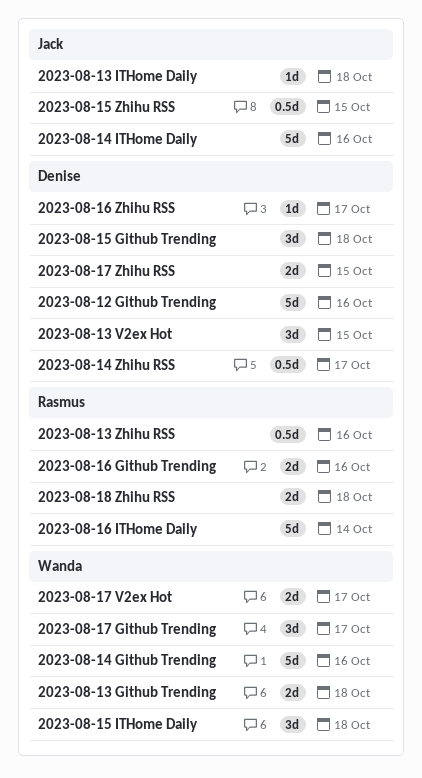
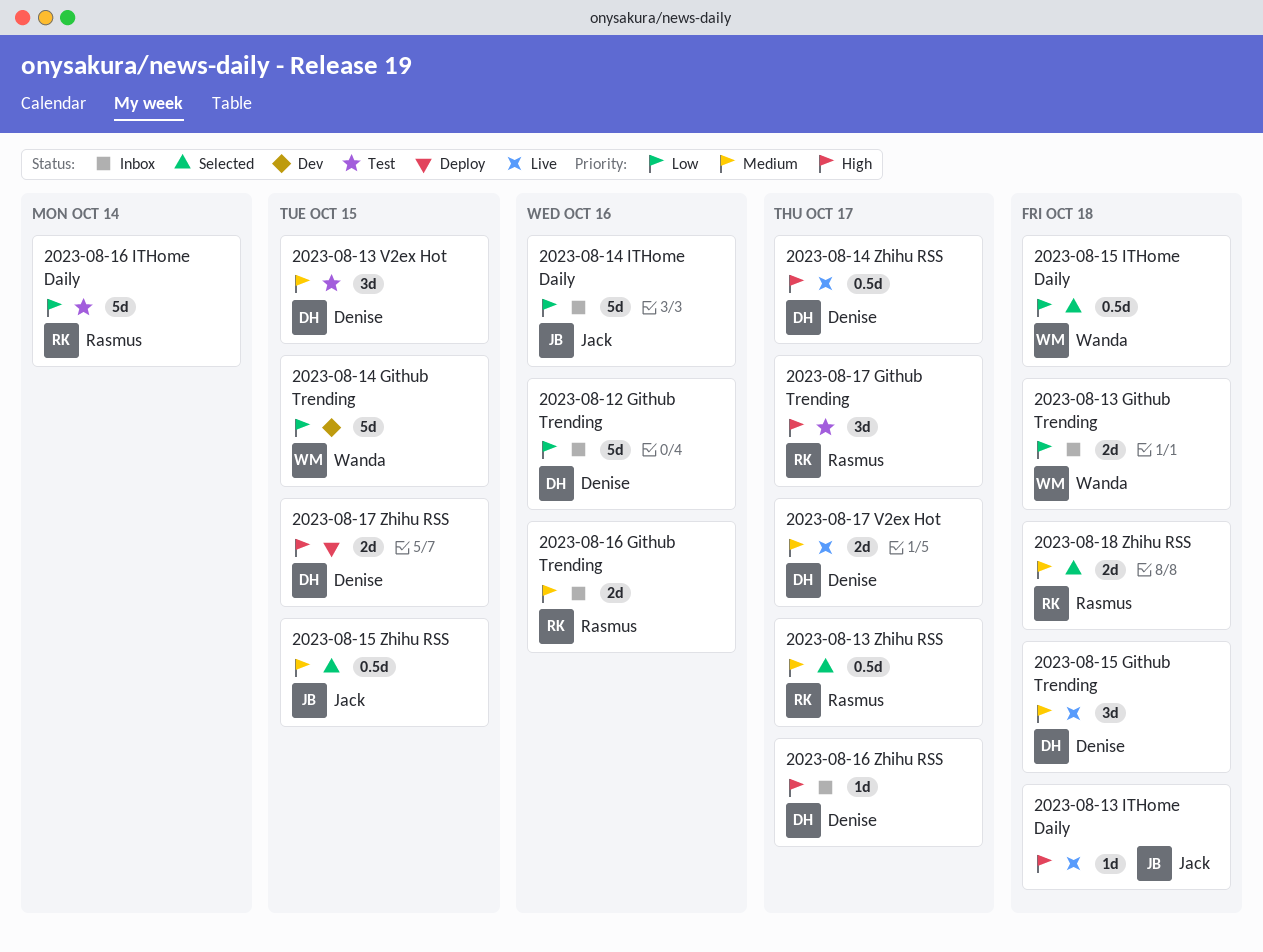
2023-08-13 Zhihu RSS, due: Oct 16 -> Oct 17
2023-08-14 Github Trending, due: Oct 16 -> Oct 15
2023-08-15 ITHome Daily, estimate: 3d -> 0.5d
2023-08-17 Github Trending, owner: Wanda -> Rasmus
2023-08-17 V2ex Hot, owner: Wanda -> Denise

